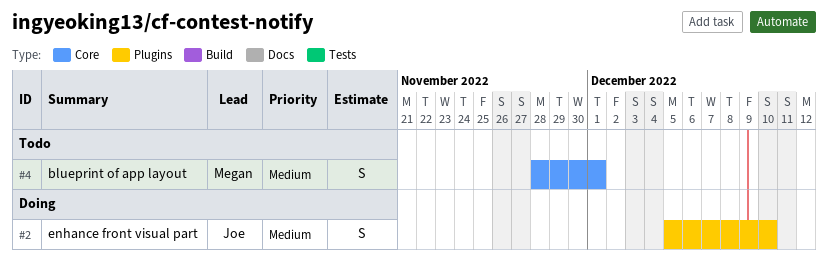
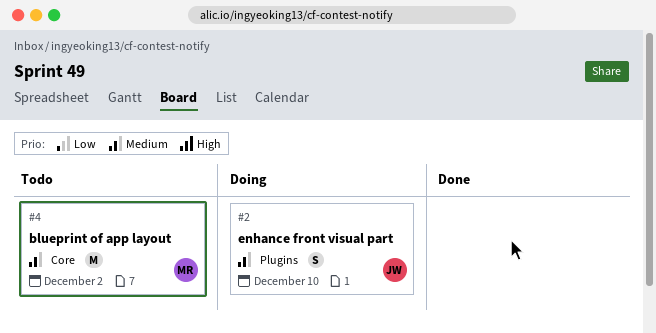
#4, estimate: S -> M
#4, due: Dec 1 -> Dec 2

